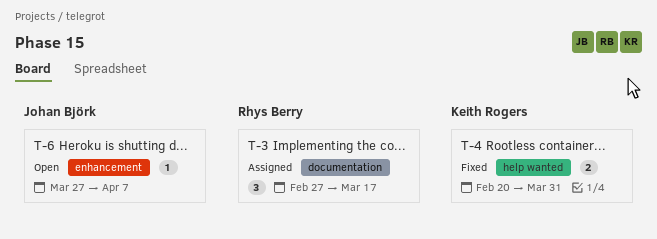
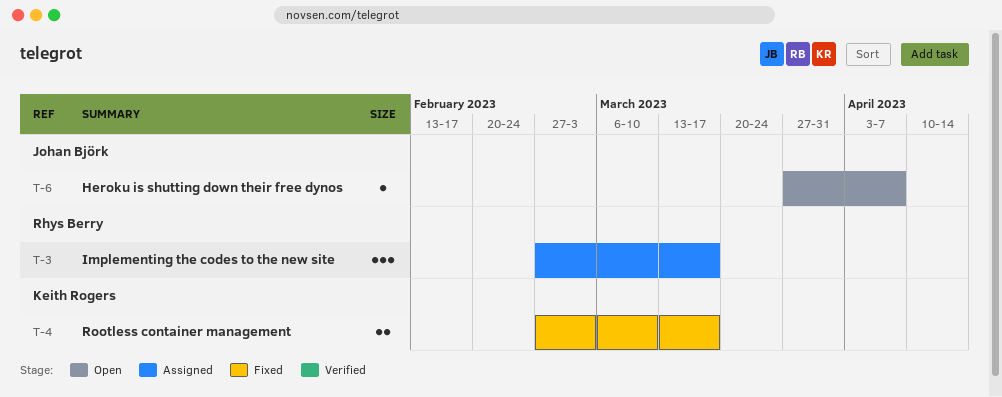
T-4, start: Feb 20 -> Feb 27
T-4, due: Mar 31 -> Mar 17

